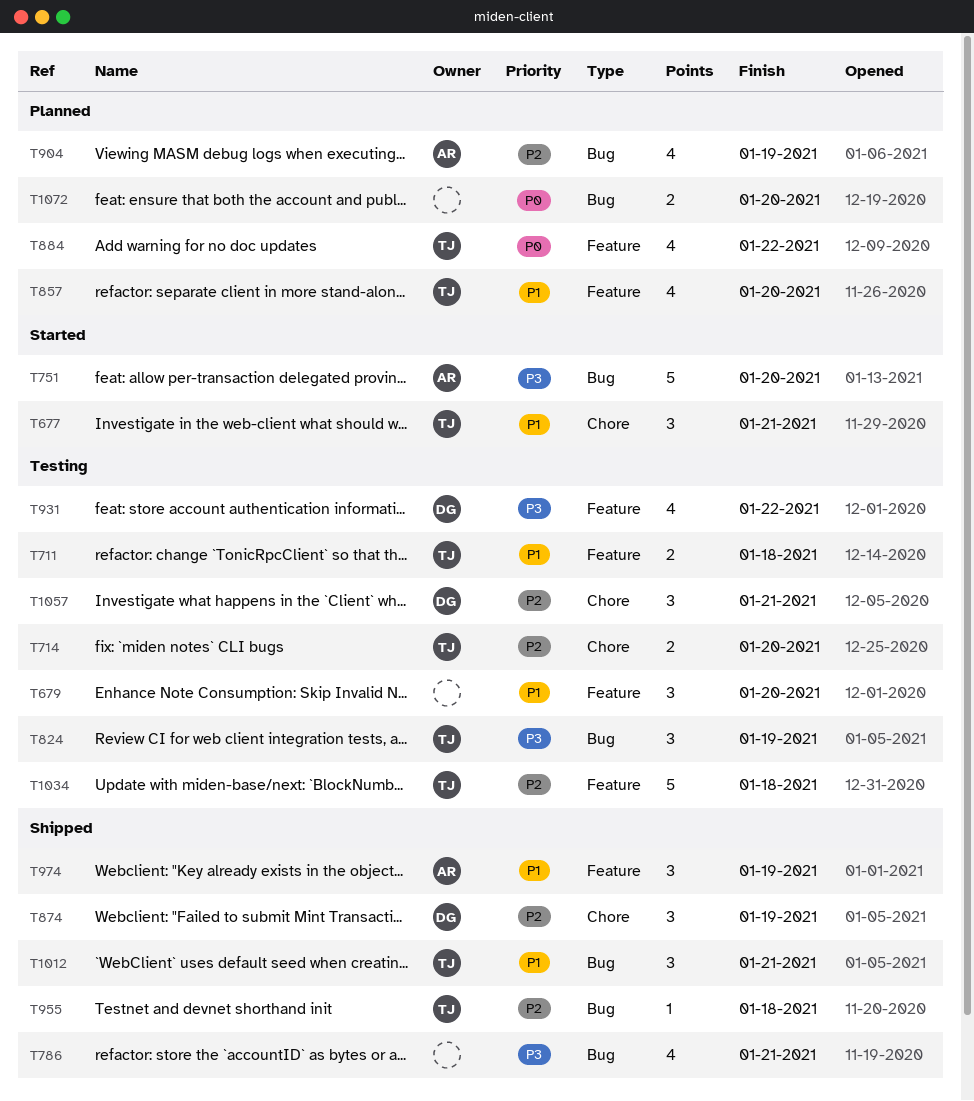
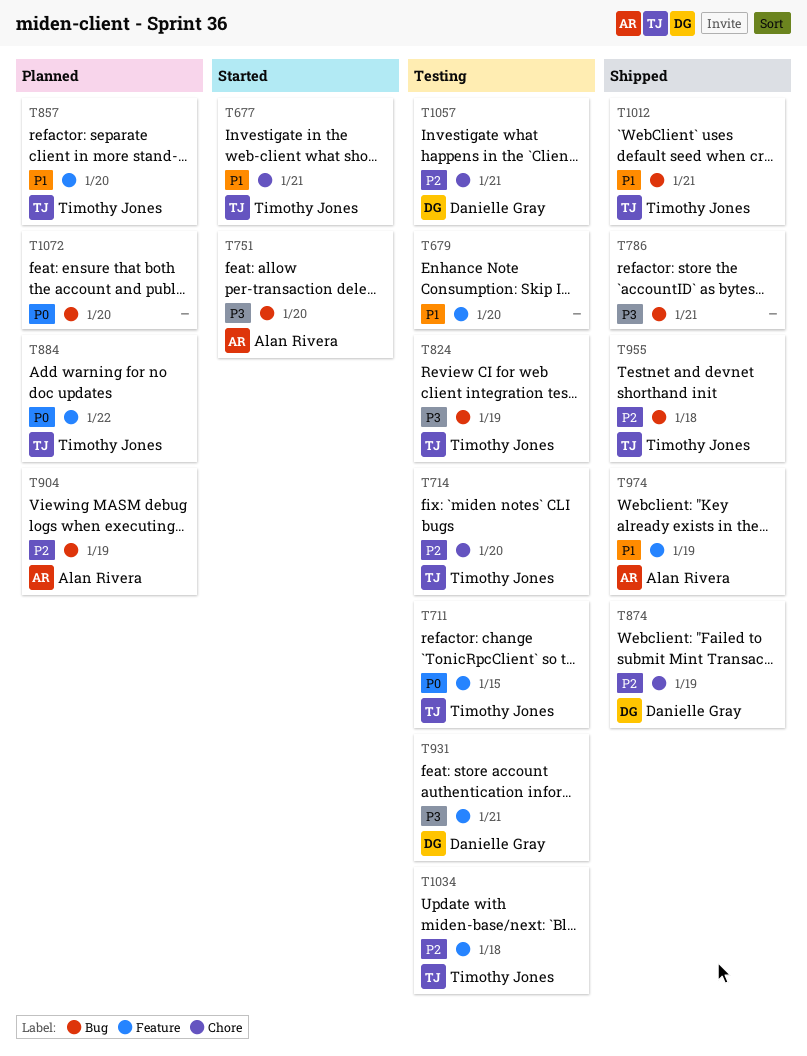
T711, priority: P1 -> P0
T711, due: Jan 18 -> Jan 15
T931, due: Jan 22 -> Jan 21

